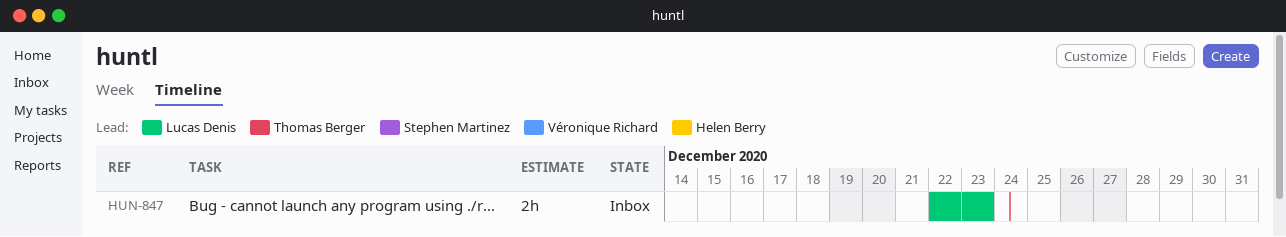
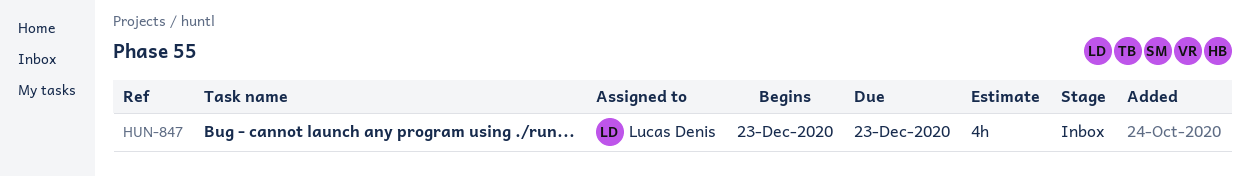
HUN-847, estimate: 2h -> 4h
HUN-847, start: Dec 22 -> Dec 23

